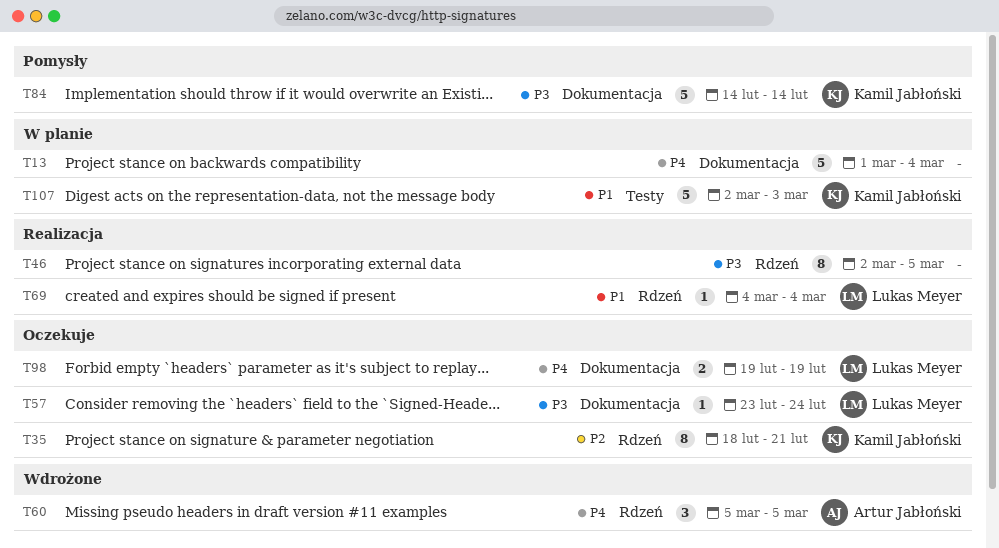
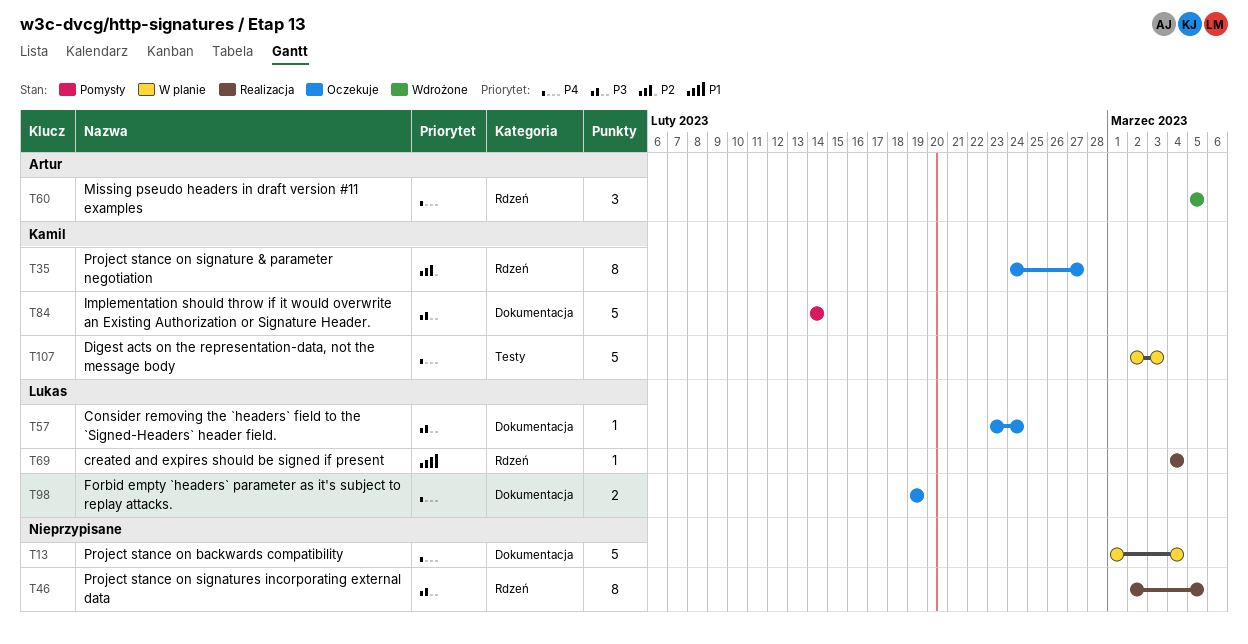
T35, start: Feb 18 -> Feb 24
T35, due: Feb 21 -> Feb 27
T107, priority: P1 -> P4

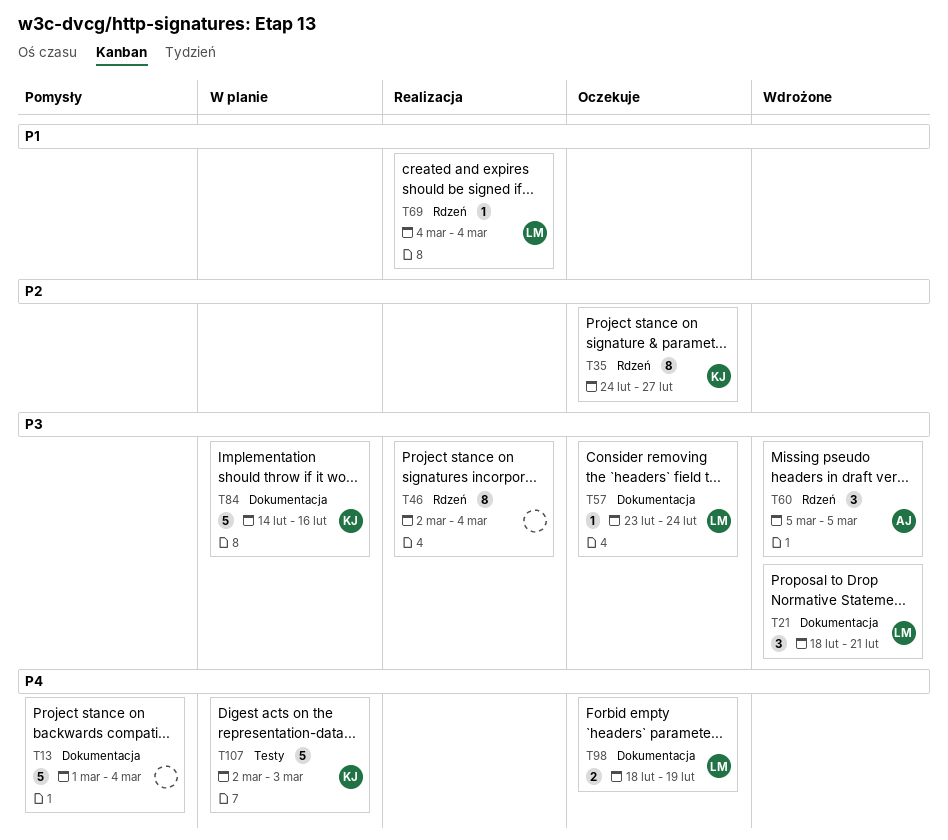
T13, status: W planie -> Pomysły
T21: none -> present
T46, due: Mar 5 -> Mar 4
T60, priority: P4 -> P3
T84, status: Pomysły -> W planie
T84, due: Feb 14 -> Feb 16
T98, start: Feb 19 -> Feb 18

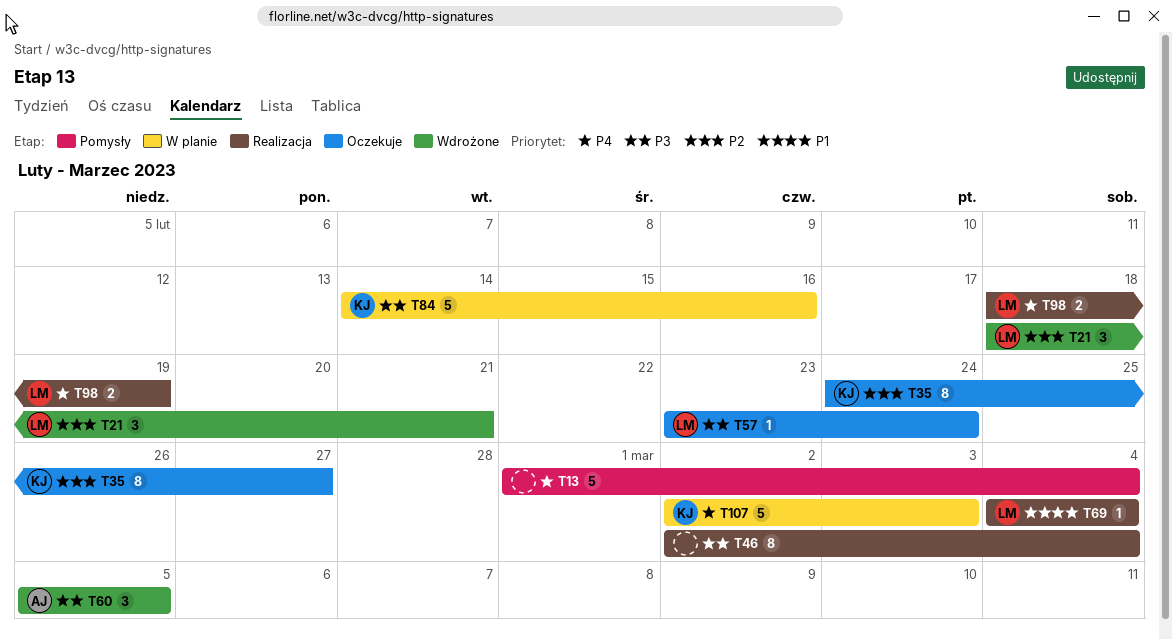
T21, priority: P3 -> P2
T98, status: Oczekuje -> Realizacja

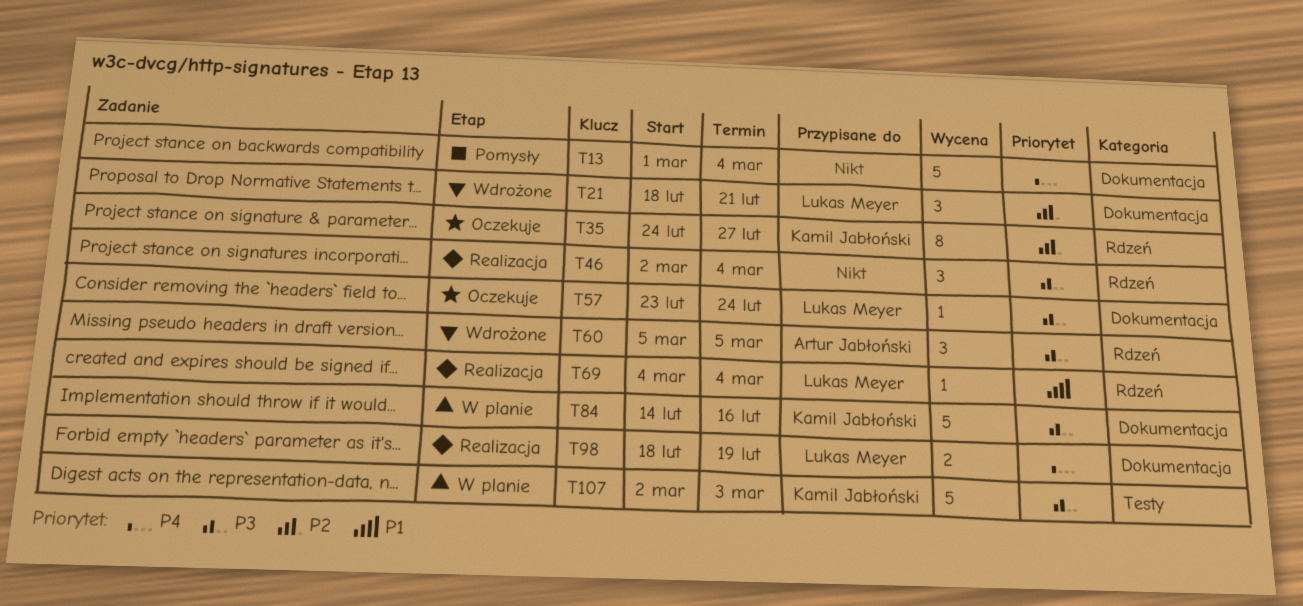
T46, estimate: 8 -> 3
T107, priority: P4 -> P3

